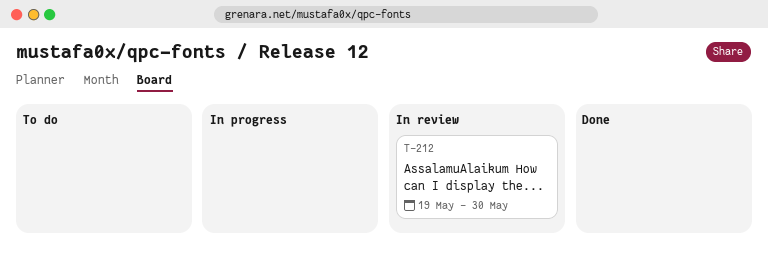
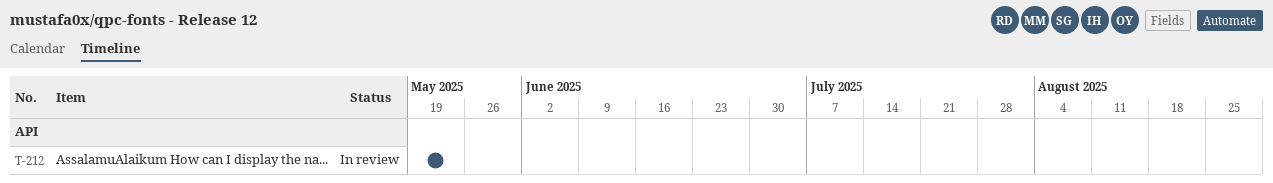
T-212, due: May 30 -> May 23

